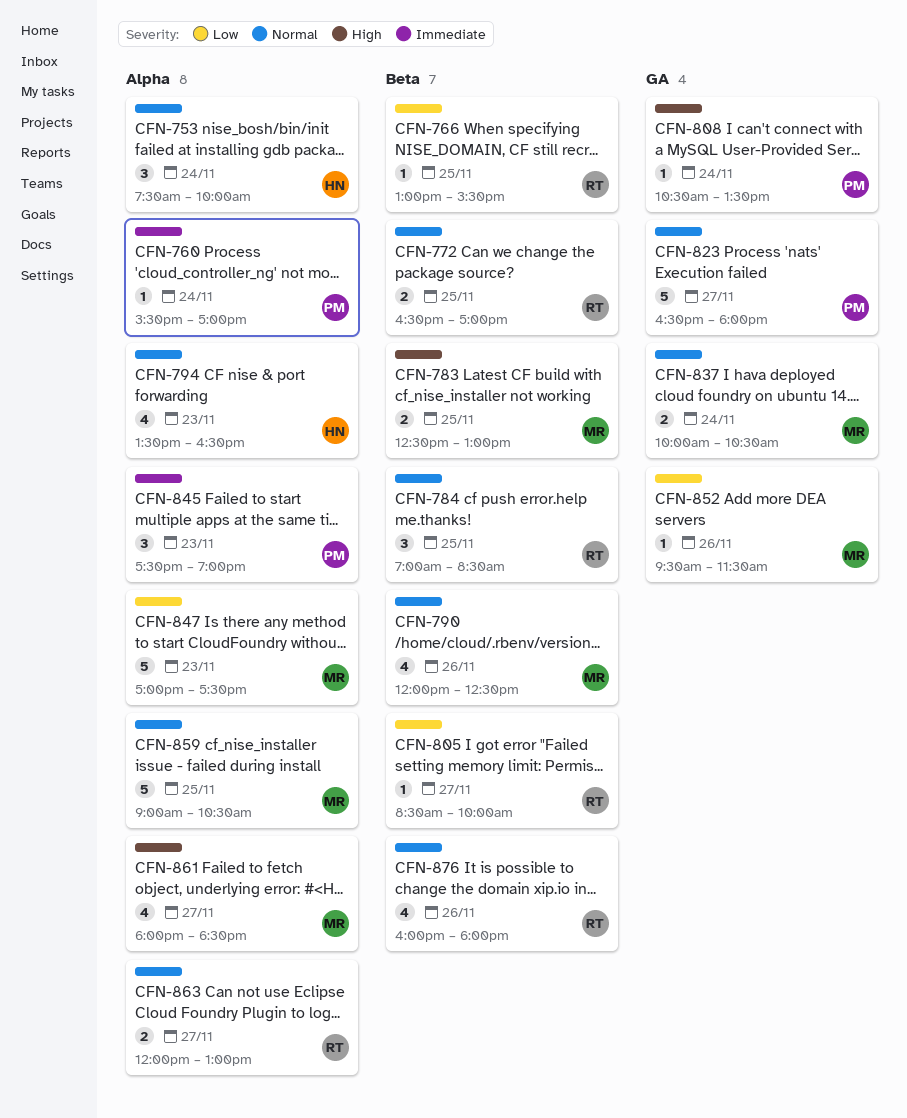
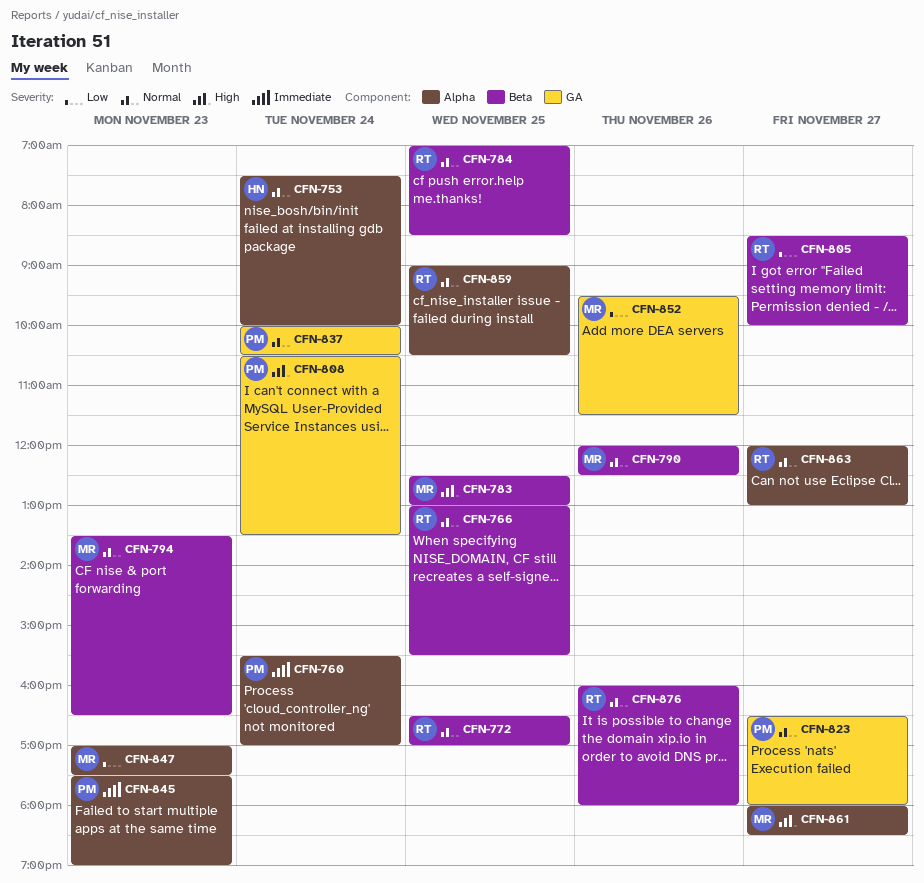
CFN-766, priority: Low -> Normal
CFN-794, owner: HN -> MR
CFN-794, label: Alpha -> Beta
CFN-837, owner: MR -> PM
CFN-859, owner: MR -> RT

